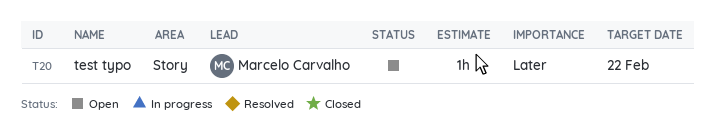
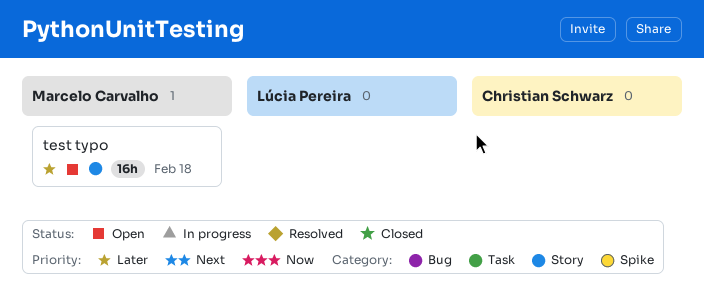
test typo, estimate: 1h -> 16h
test typo, due: Feb 22 -> Feb 18

